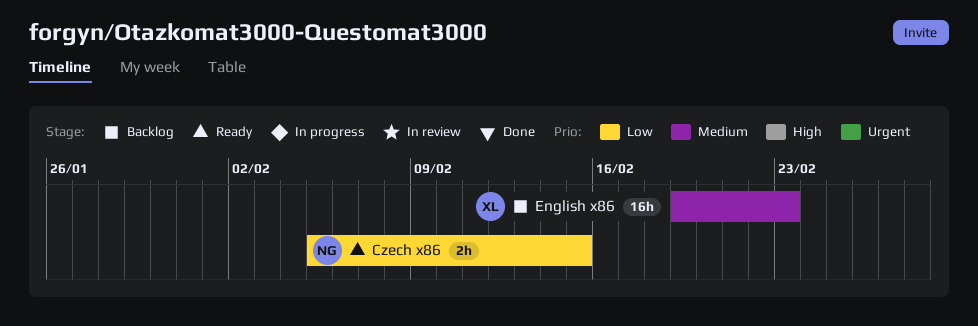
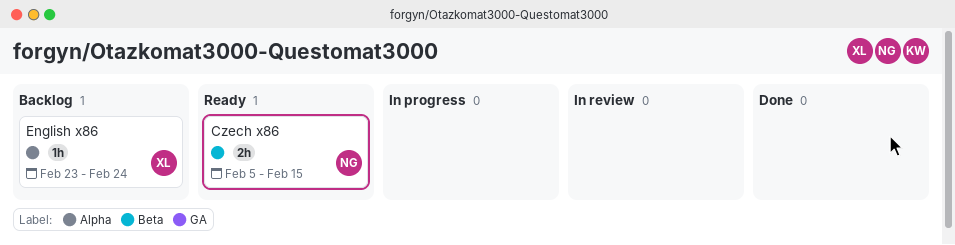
English x86, estimate: 16h -> 1h
English x86, start: Feb 19 -> Feb 23
English x86, due: Feb 23 -> Feb 24

